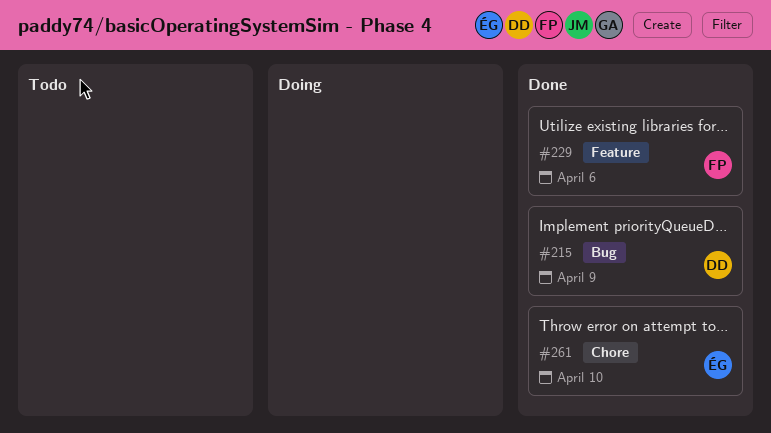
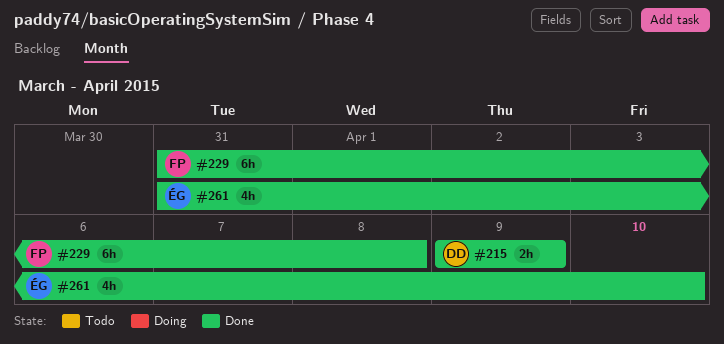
#229, due: Apr 6 -> Apr 8

